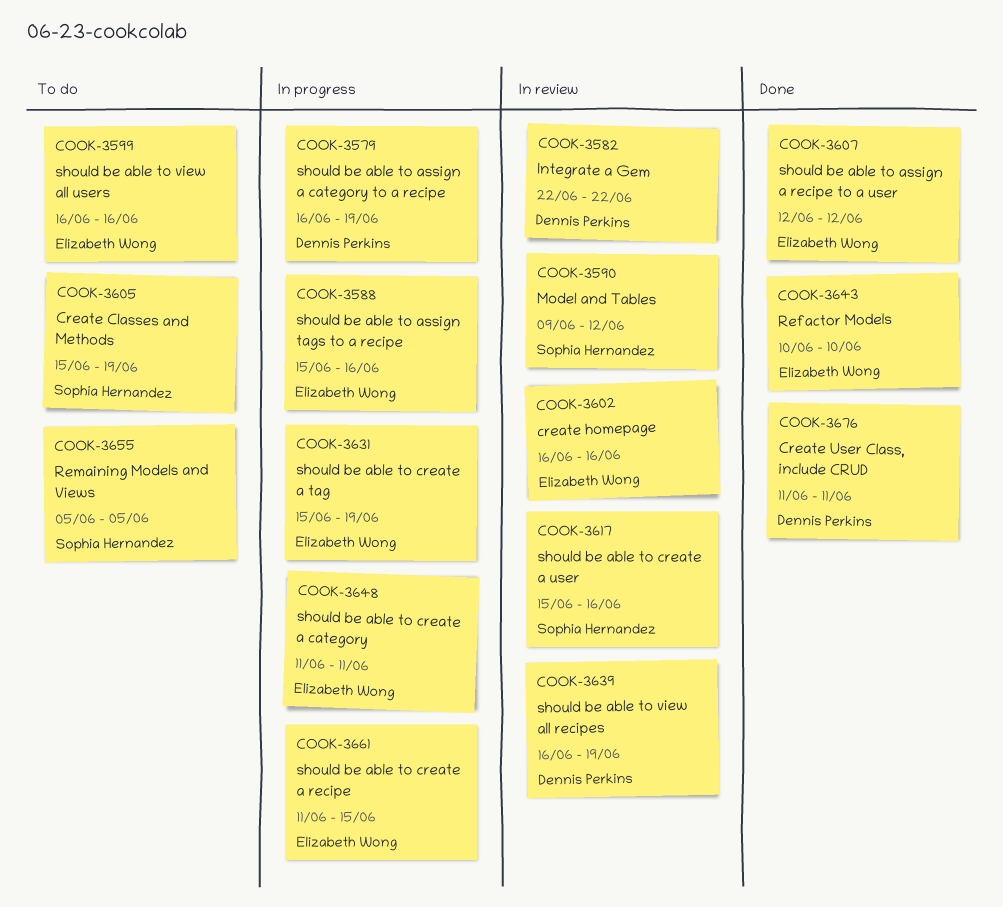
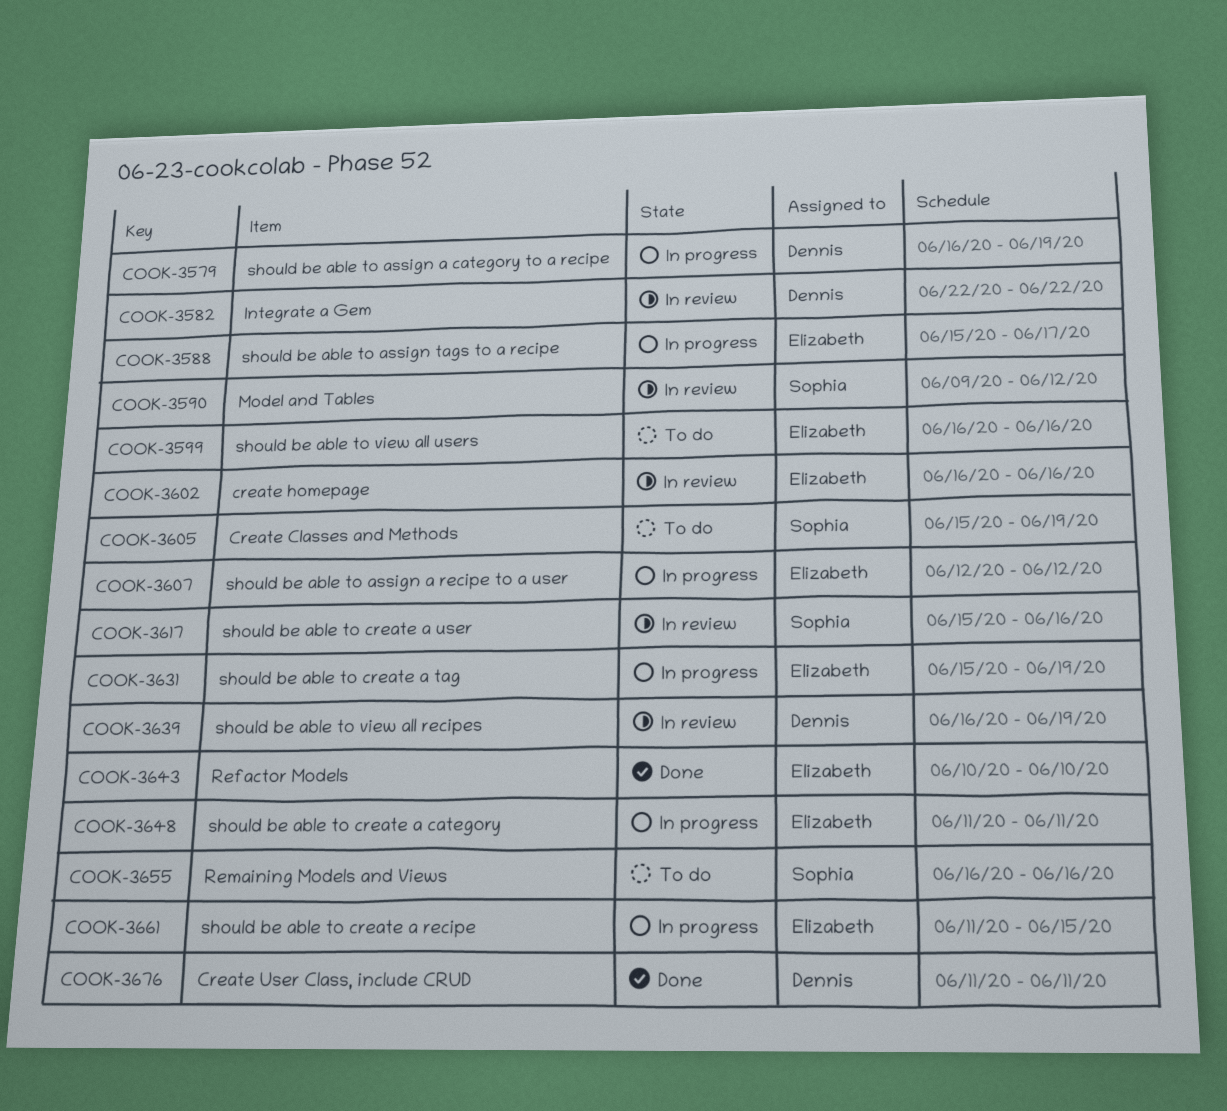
COOK-3588, due: Jun 16 -> Jun 17
COOK-3607, status: Done -> In progress
COOK-3655, start: Jun 5 -> Jun 16
COOK-3655, due: Jun 5 -> Jun 16

